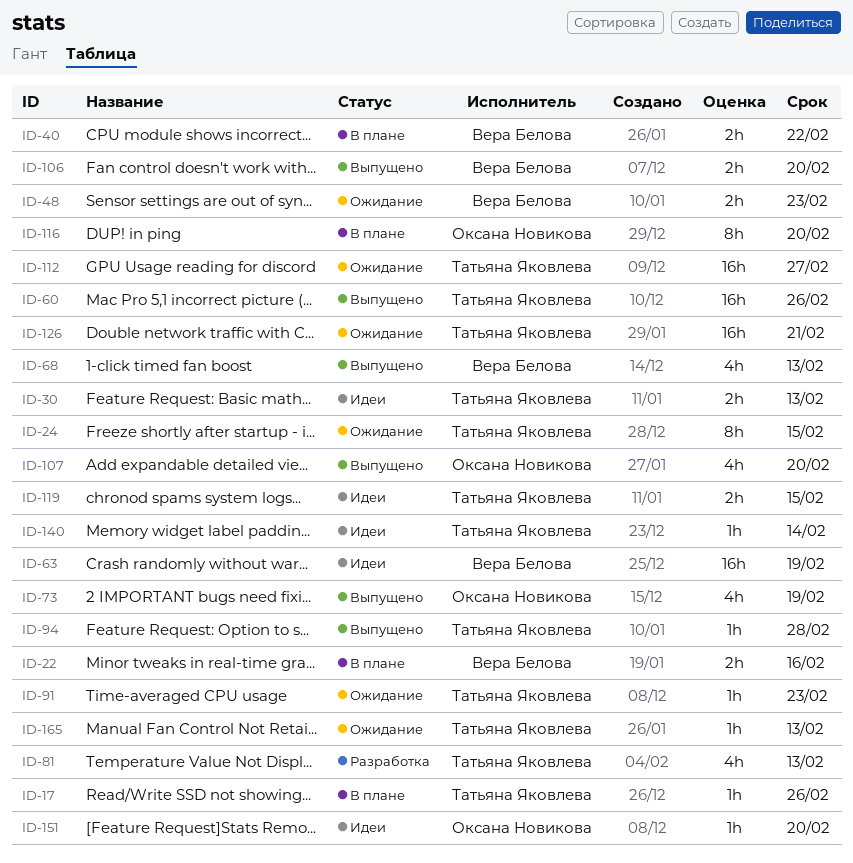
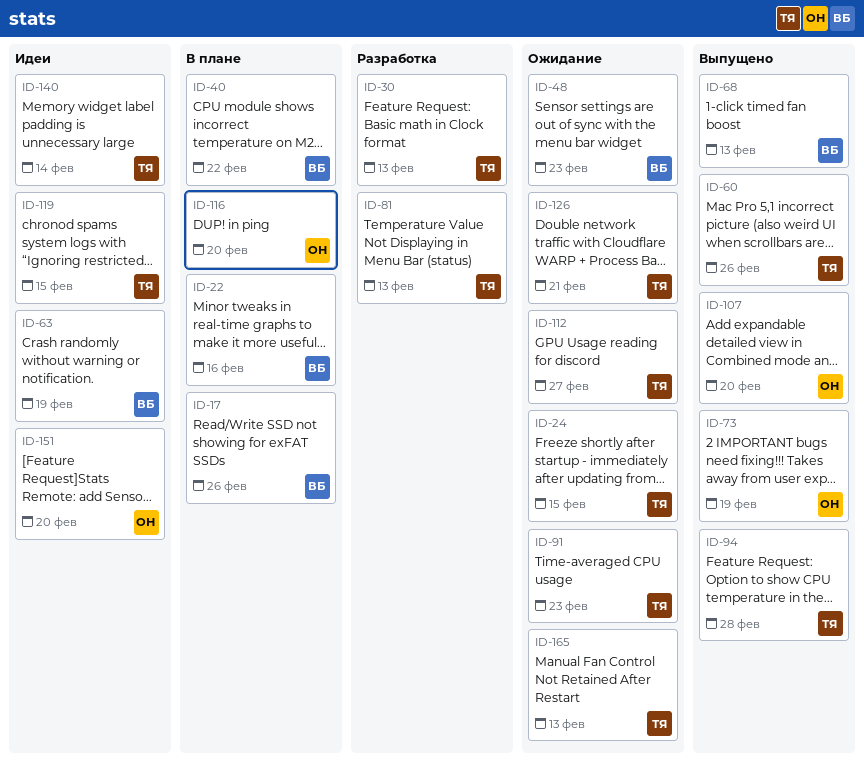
ID-17, owner: Татьяна Яковлева -> Вера Белова
ID-30, status: Идеи -> Разработка
ID-106: present -> none

